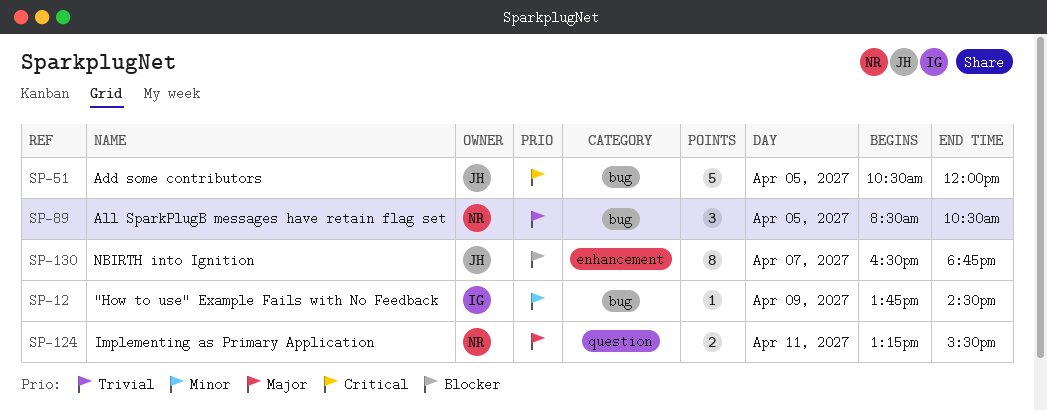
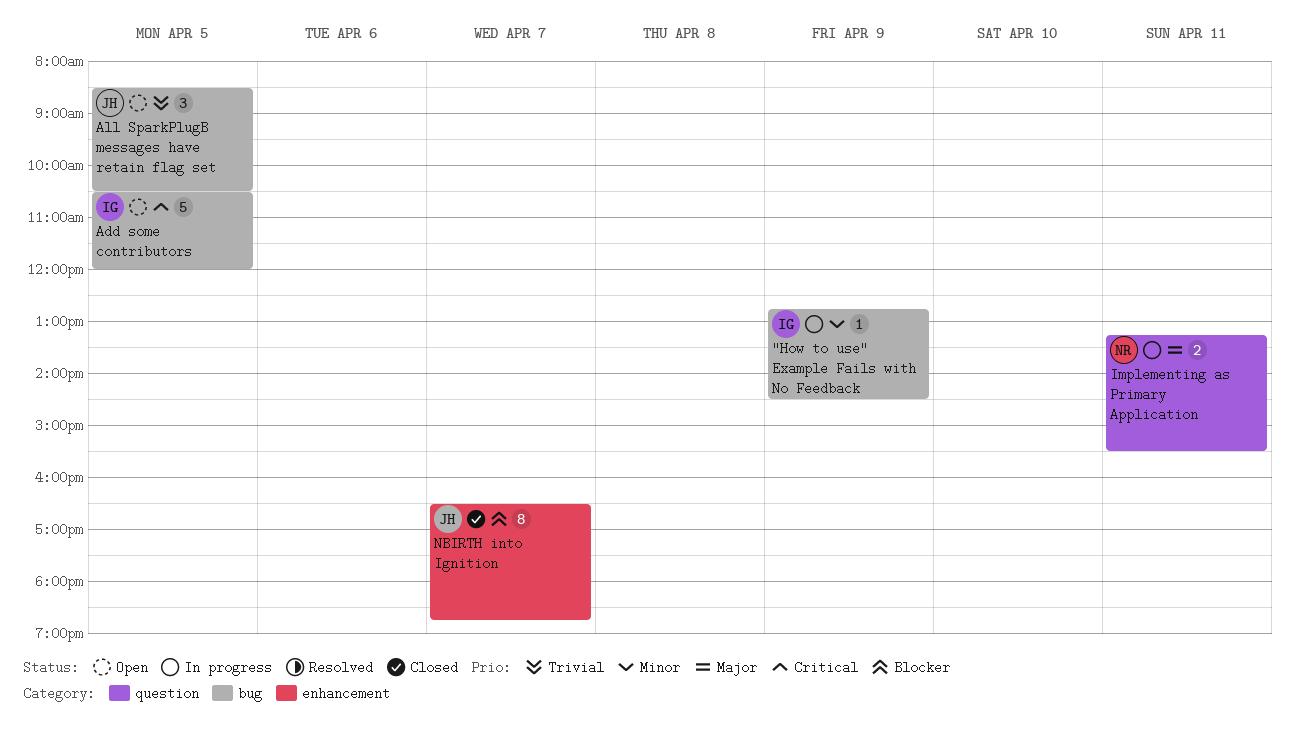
"How to use" Example Fails with No Feedback, begins: 13:45 -> 12:45
Add some contributors, owner: JH -> IG
All SparkPlugB messages have retain flag set, owner: NR -> JH

